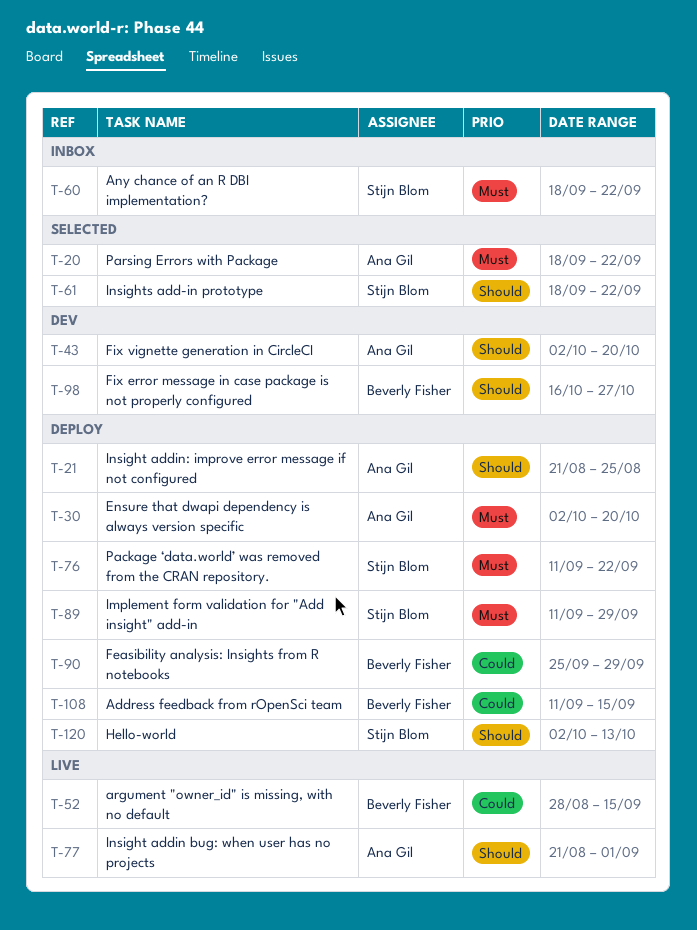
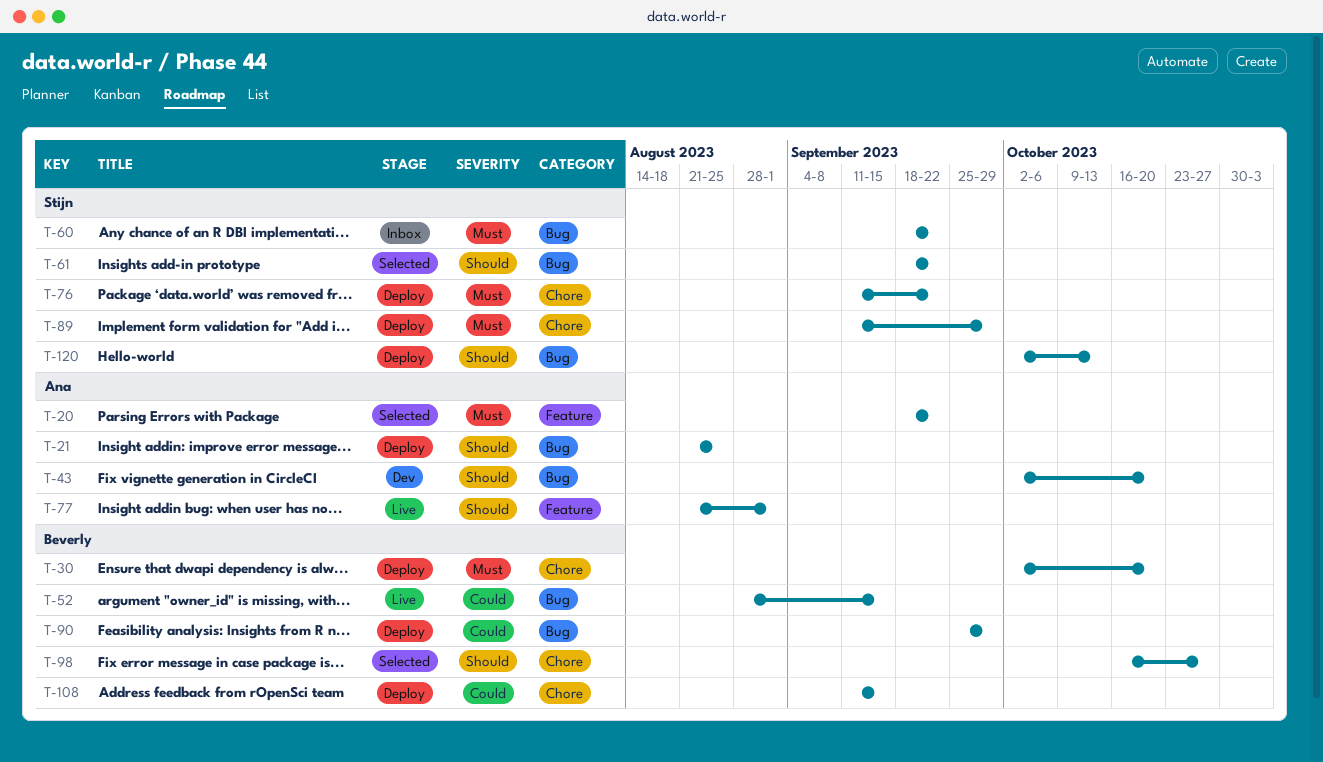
T-30, owner: Ana Gil -> Beverly Fisher
T-98, status: Dev -> Selected

